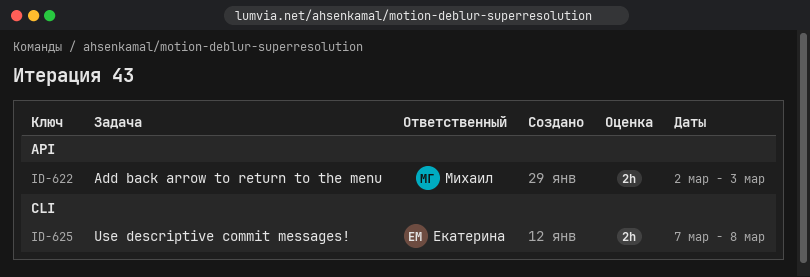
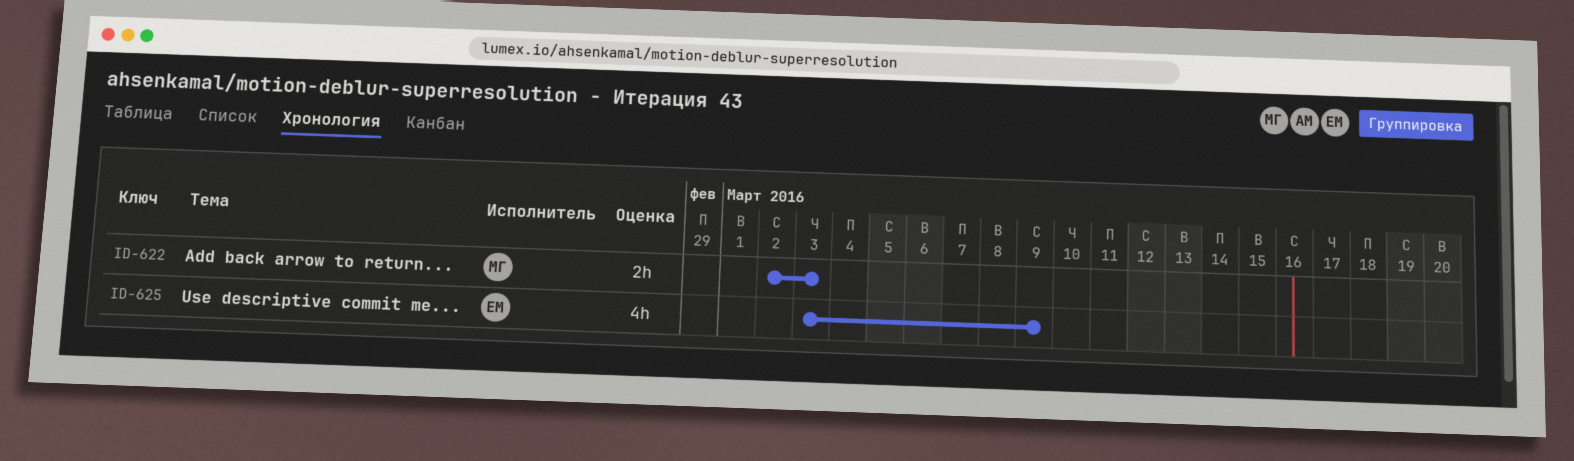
ID-625, estimate: 2h -> 4h
ID-625, start: Mar 7 -> Mar 3
ID-625, due: Mar 8 -> Mar 9

